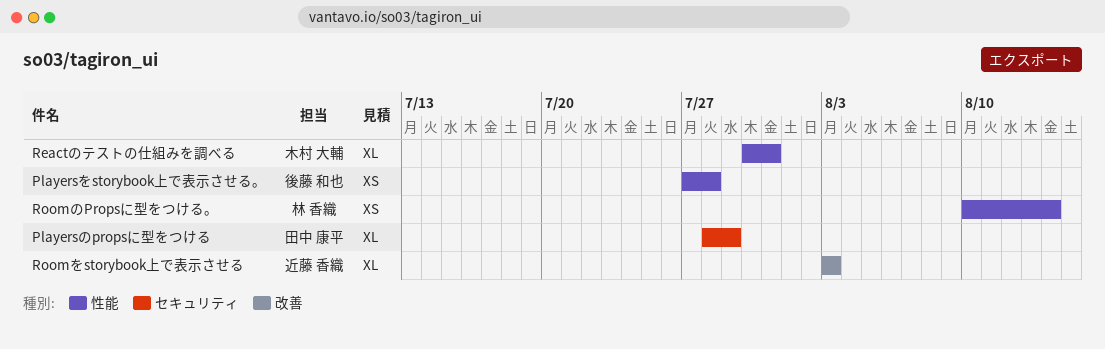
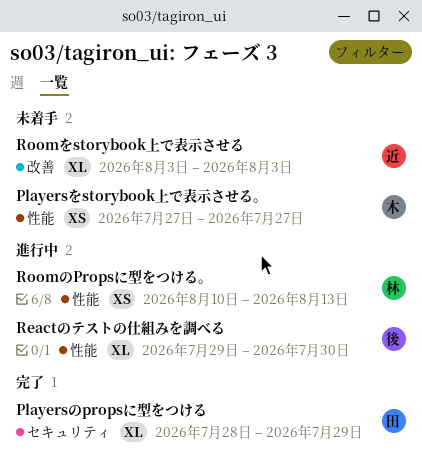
Playersをstorybook上で表示させる。, owner: 後藤 和也 -> 木村 大輔
Playersをstorybook上で表示させる。, due: Jul 28 -> Jul 27
Reactのテストの仕組みを調べる, owner: 木村 大輔 -> 後藤 和也
Reactのテストの仕組みを調べる, start: Jul 30 -> Jul 29
Reactのテストの仕組みを調べる, due: Jul 31 -> Jul 30
RoomのPropsに型をつける。, due: Aug 14 -> Aug 13

